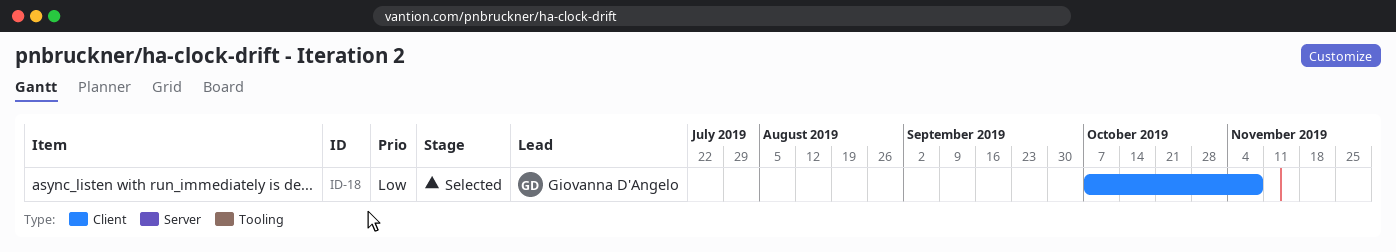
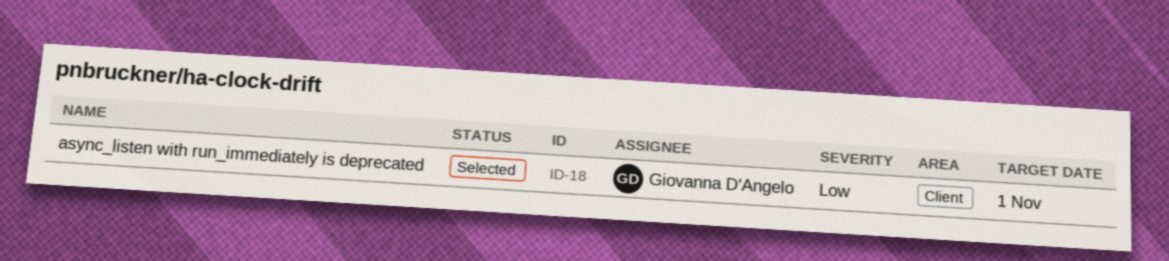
ID-18, due: Nov 8 -> Nov 1

